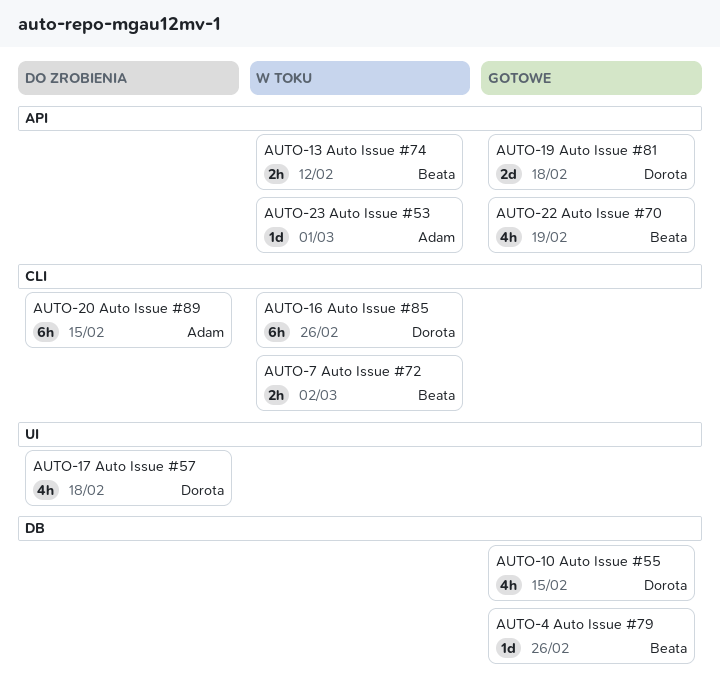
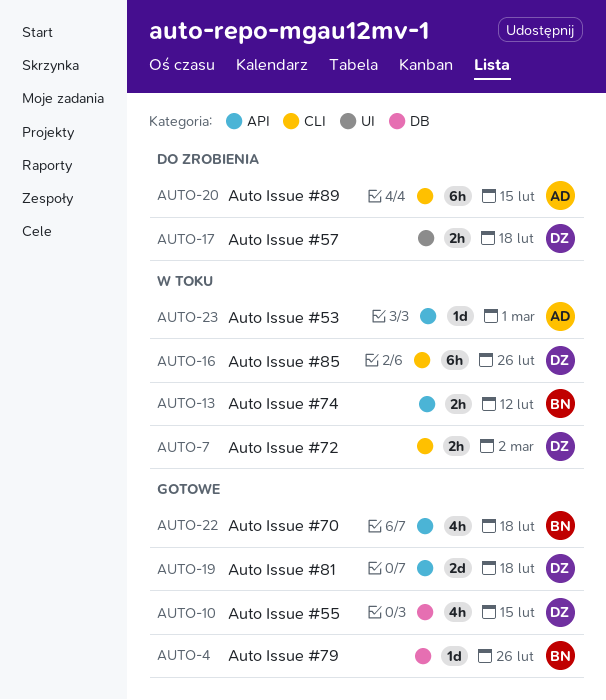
AUTO-7, owner: Beata -> Dorota
AUTO-17, estimate: 4h -> 2h
AUTO-22, due: Feb 19 -> Feb 18

